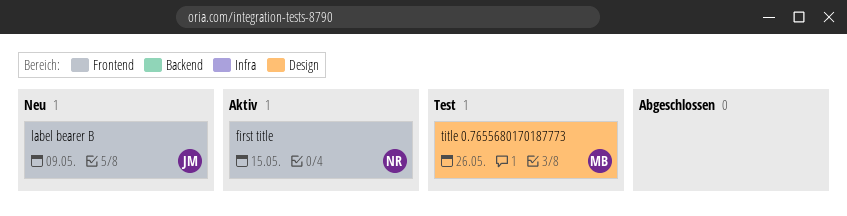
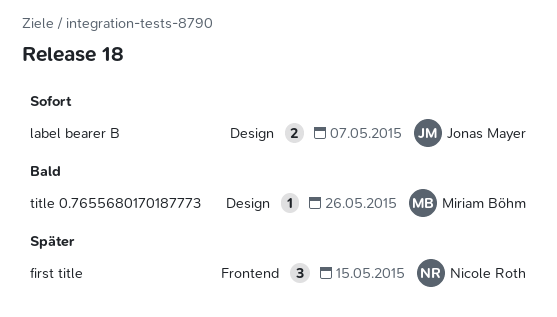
label bearer B, label: Frontend -> Design
label bearer B, due: May 9 -> May 7

